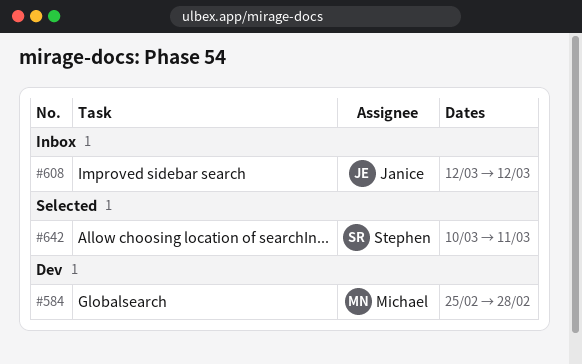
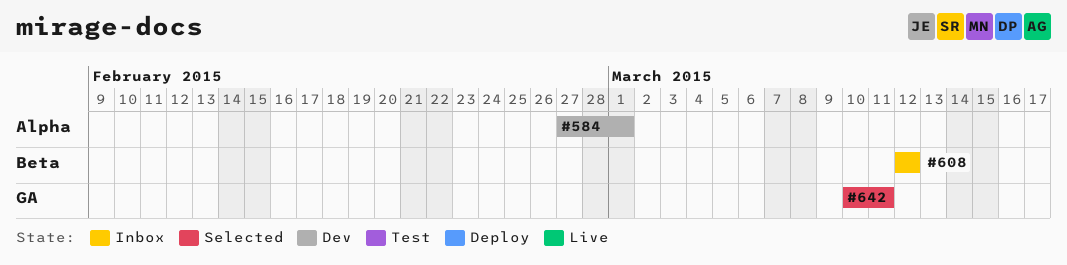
#584, start: Feb 25 -> Feb 27
#584, due: Feb 28 -> Mar 1

